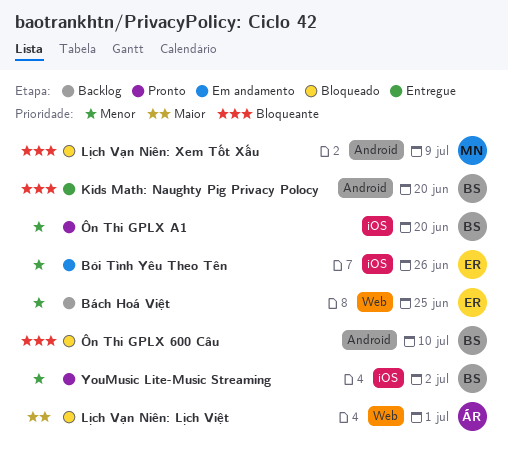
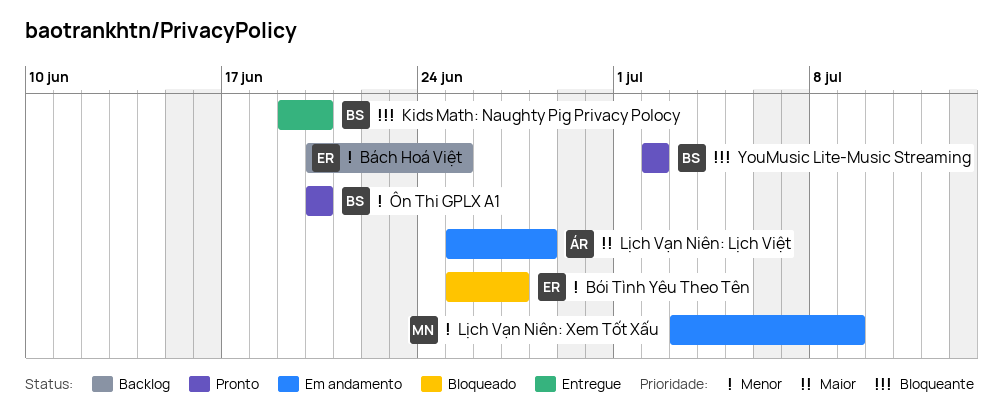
Bói Tình Yêu Theo Tên, status: Em andamento -> Bloqueado
Bói Tình Yêu Theo Tên, due: Jun 26 -> Jun 27
Lịch Vạn Niên: Lịch Việt, status: Bloqueado -> Em andamento
Lịch Vạn Niên: Lịch Việt, due: Jul 1 -> Jun 28
Lịch Vạn Niên: Xem Tốt Xấu, status: Bloqueado -> Em andamento
Lịch Vạn Niên: Xem Tốt Xấu, priority: Bloqueante -> Menor
YouMusic Lite-Music Streaming, priority: Menor -> Bloqueante
Ôn Thi GPLX 600 Câu: present -> none

